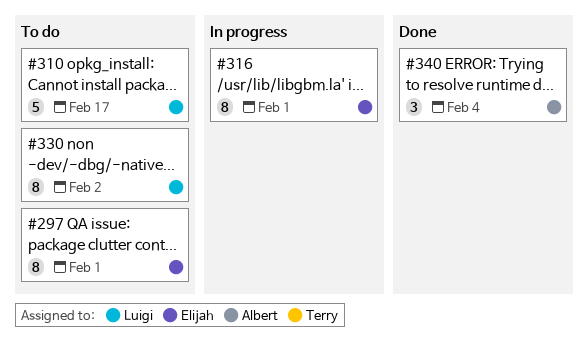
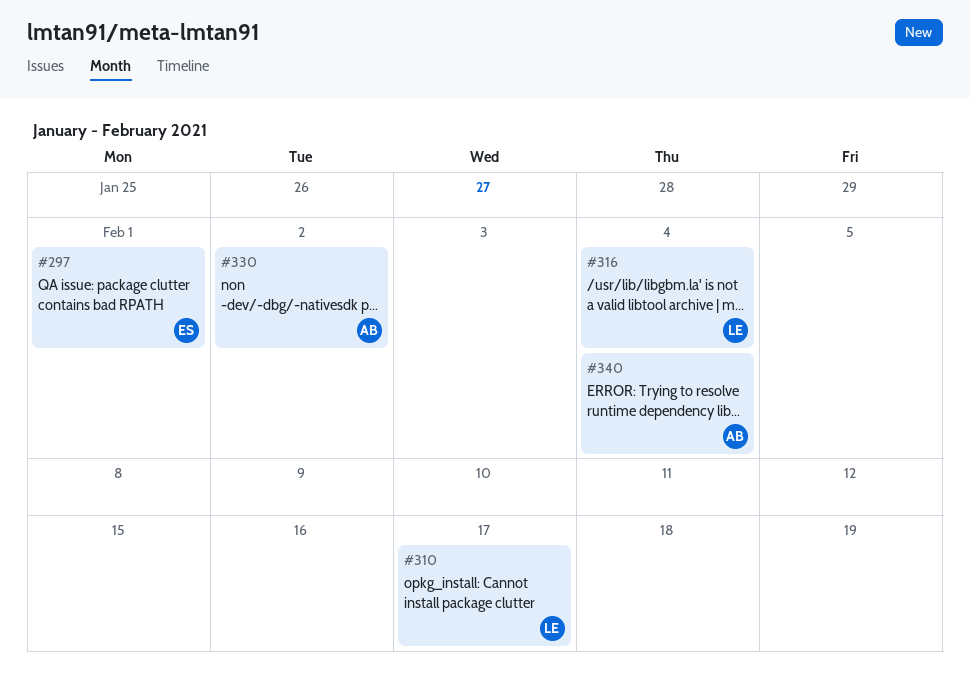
#316, owner: Elijah -> Luigi
#316, due: Feb 1 -> Feb 4
#330, owner: Luigi -> Albert

